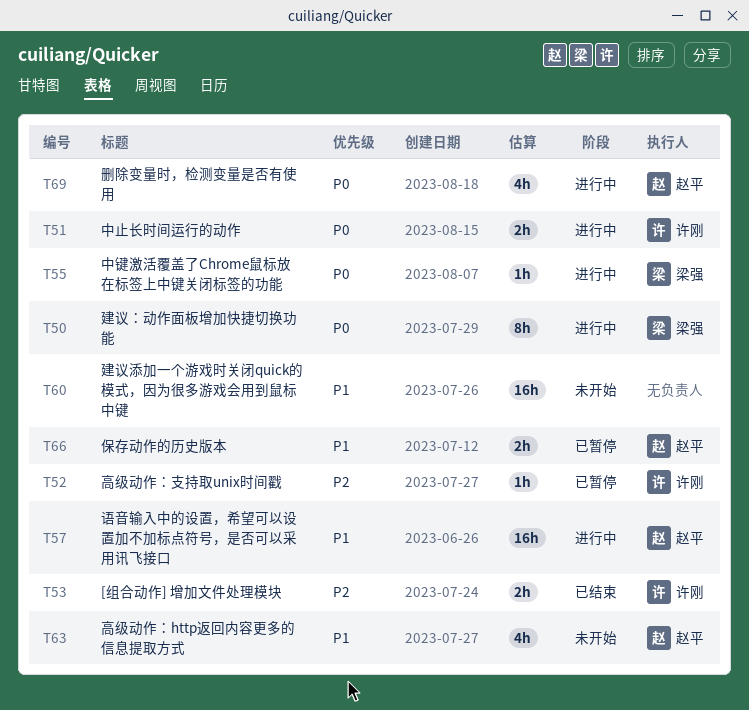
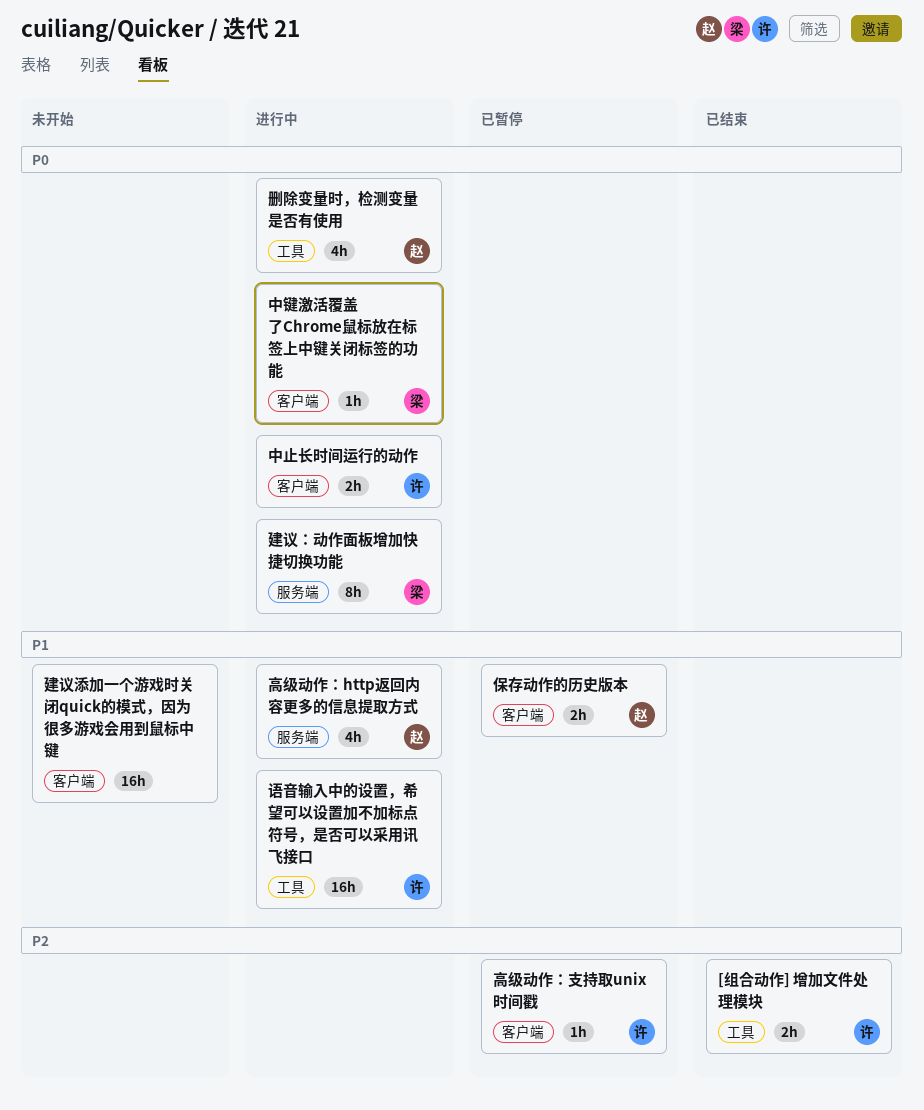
语音输入中的设置，希望可以设置加不加标点符号，是否可以采用讯飞接口, owner: 赵平 -> 许刚
高级动作：http返回内容更多的信息提取方式, status: 未开始 -> 进行中

